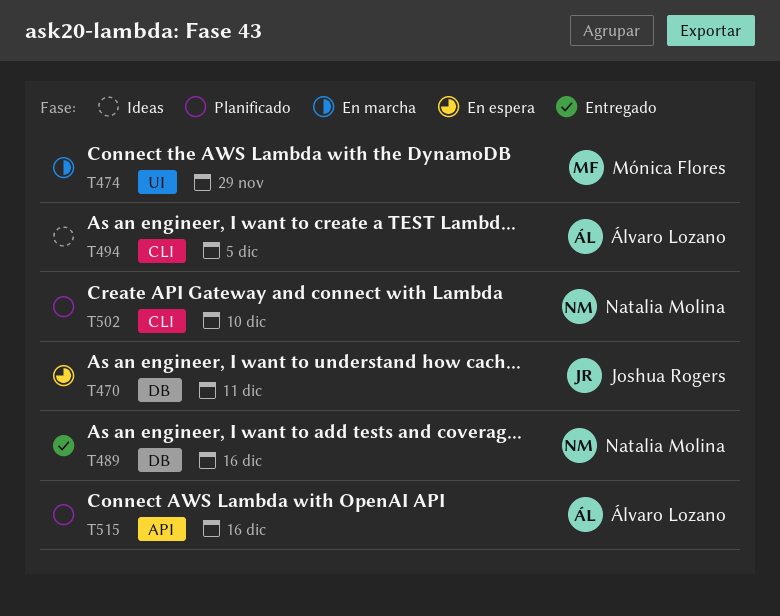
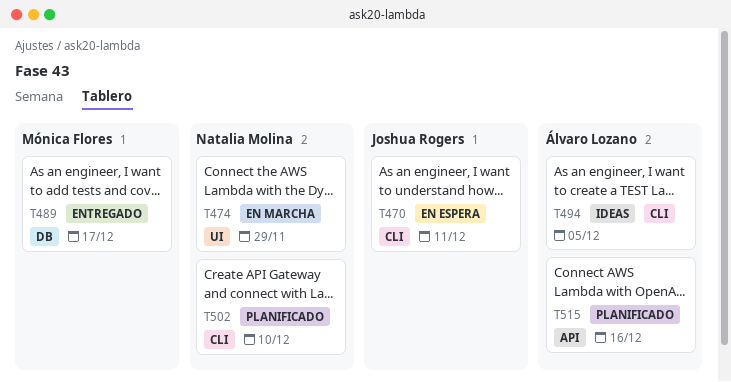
T470, label: DB -> CLI
T474, owner: Mónica Flores -> Natalia Molina
T489, owner: Natalia Molina -> Mónica Flores
T489, due: Dec 16 -> Dec 17

